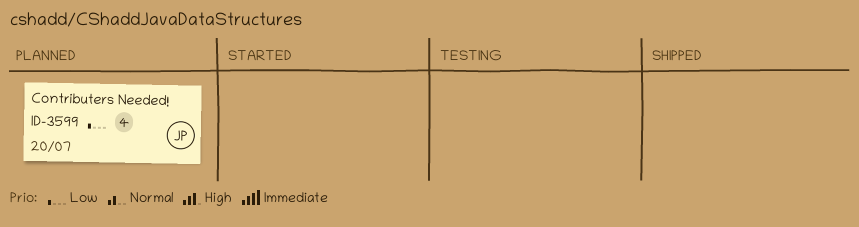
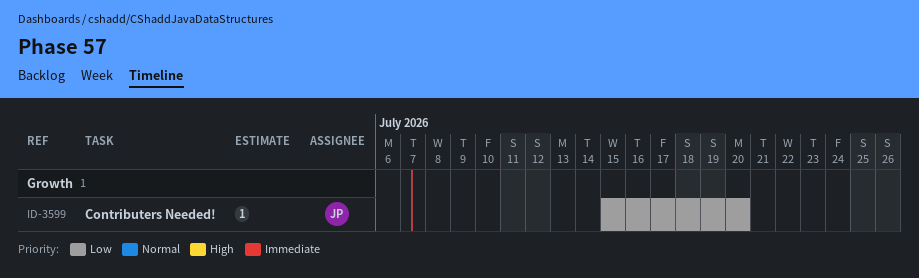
ID-3599, estimate: 4 -> 1

